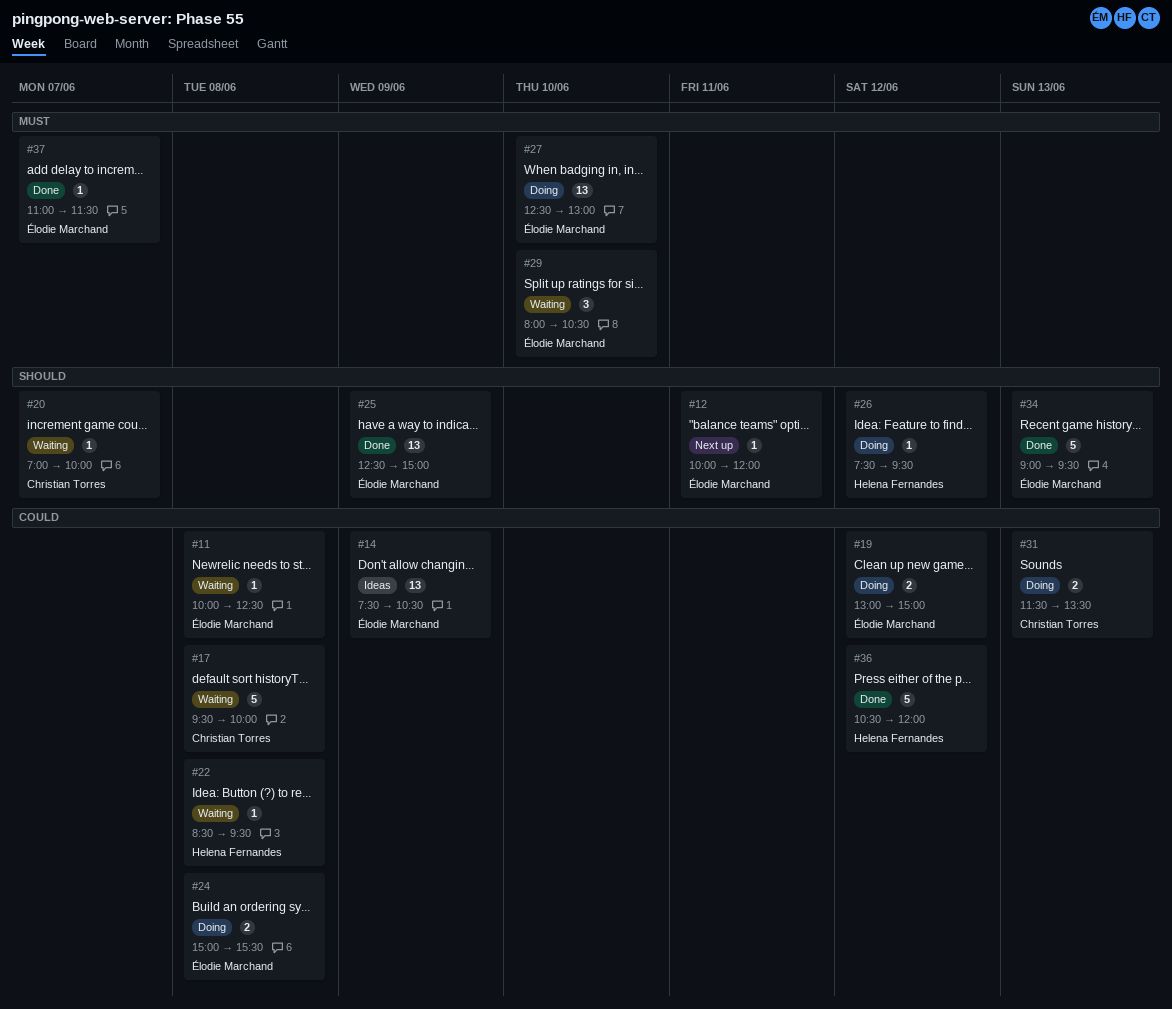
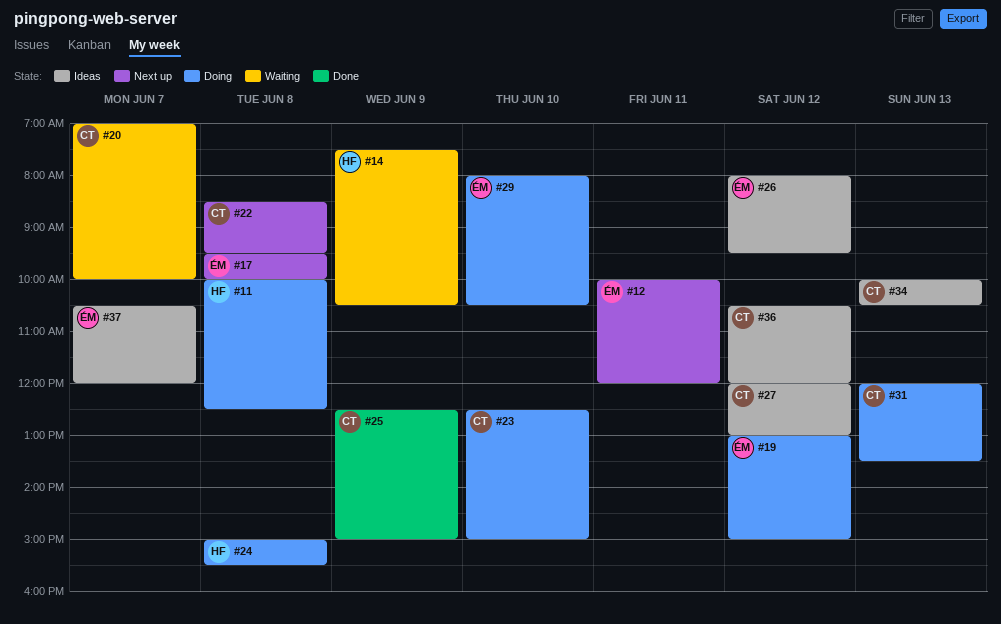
#11, status: Waiting -> Doing
#11, owner: Élodie Marchand -> Helena Fernandes
#14, status: Ideas -> Waiting
#14, owner: Élodie Marchand -> Helena Fernandes
#17, status: Waiting -> Next up
#17, owner: Christian Torres -> Élodie Marchand
#22, status: Waiting -> Next up
#22, owner: Helena Fernandes -> Christian Torres
#23: none -> present
#24, owner: Élodie Marchand -> Helena Fernandes
#25, owner: Élodie Marchand -> Christian Torres
#26, status: Doing -> Ideas
#26, owner: Helena Fernandes -> Élodie Marchand
#26, begins: 07:30 -> 08:00
#27, status: Doing -> Ideas
#27, owner: Élodie Marchand -> Christian Torres
#27, day: Jun 10 -> Jun 12
#27, begins: 12:30 -> 12:00
#29, status: Waiting -> Doing
#31, begins: 11:30 -> 12:00
#34, status: Done -> Ideas
#34, owner: Élodie Marchand -> Christian Torres
#34, begins: 09:00 -> 10:00
#34, ends: 09:30 -> 10:30
#36, status: Done -> Ideas
#36, owner: Helena Fernandes -> Christian Torres
#37, status: Done -> Ideas
#37, begins: 11:00 -> 10:30
#37, ends: 11:30 -> 12:00

